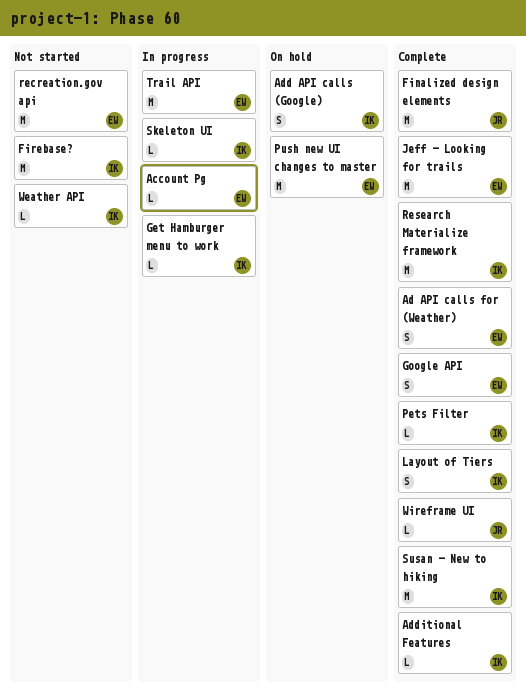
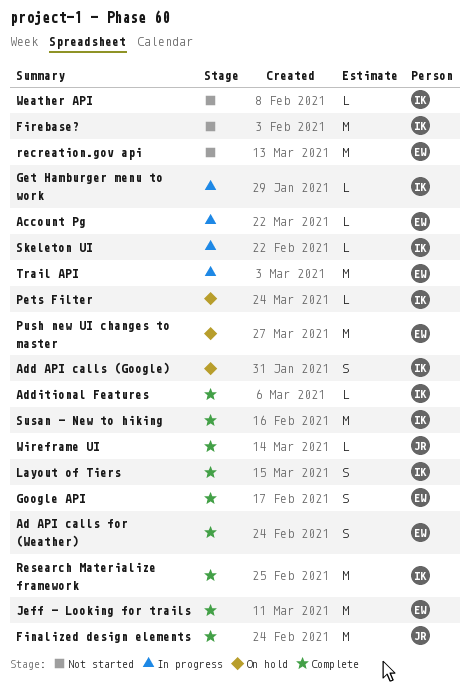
Pets Filter, status: Complete -> On hold

